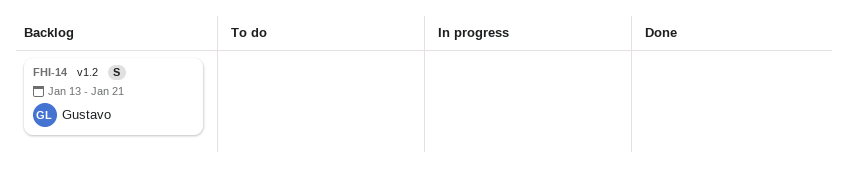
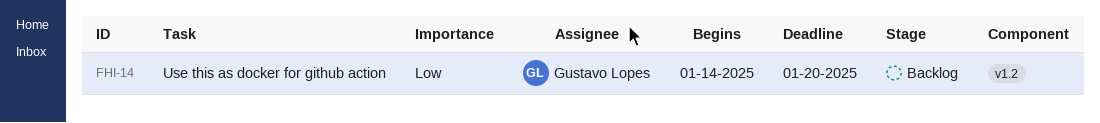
FHI-14, start: Jan 13 -> Jan 14
FHI-14, due: Jan 21 -> Jan 20

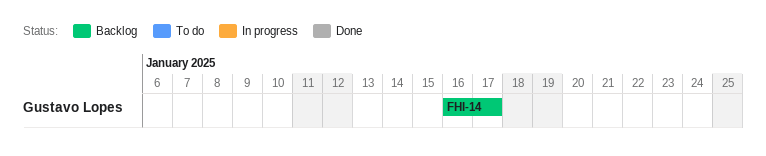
FHI-14, start: Jan 14 -> Jan 16
FHI-14, due: Jan 20 -> Jan 17

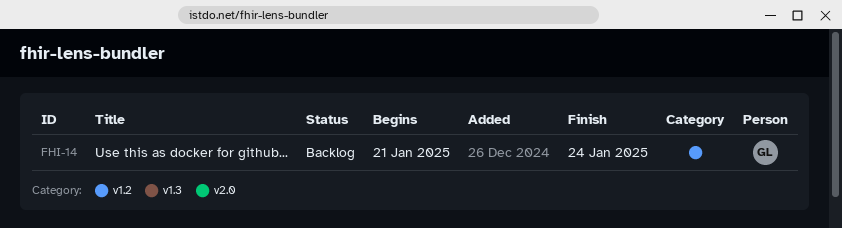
FHI-14, start: Jan 16 -> Jan 21
FHI-14, due: Jan 17 -> Jan 24

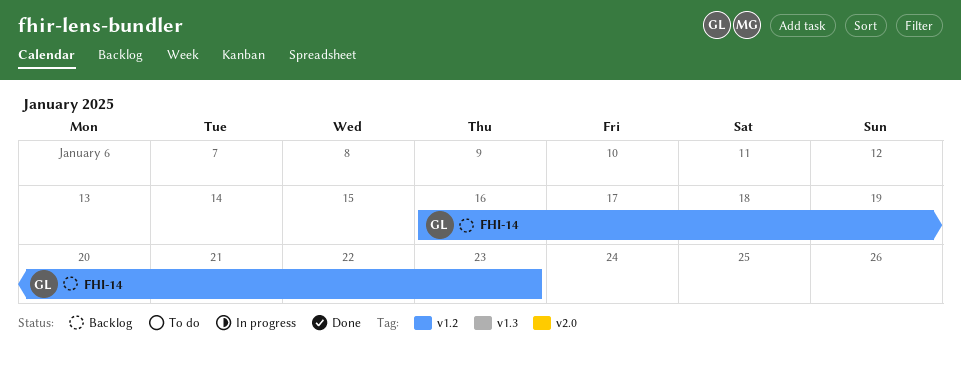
FHI-14, start: Jan 21 -> Jan 16
FHI-14, due: Jan 24 -> Jan 23

